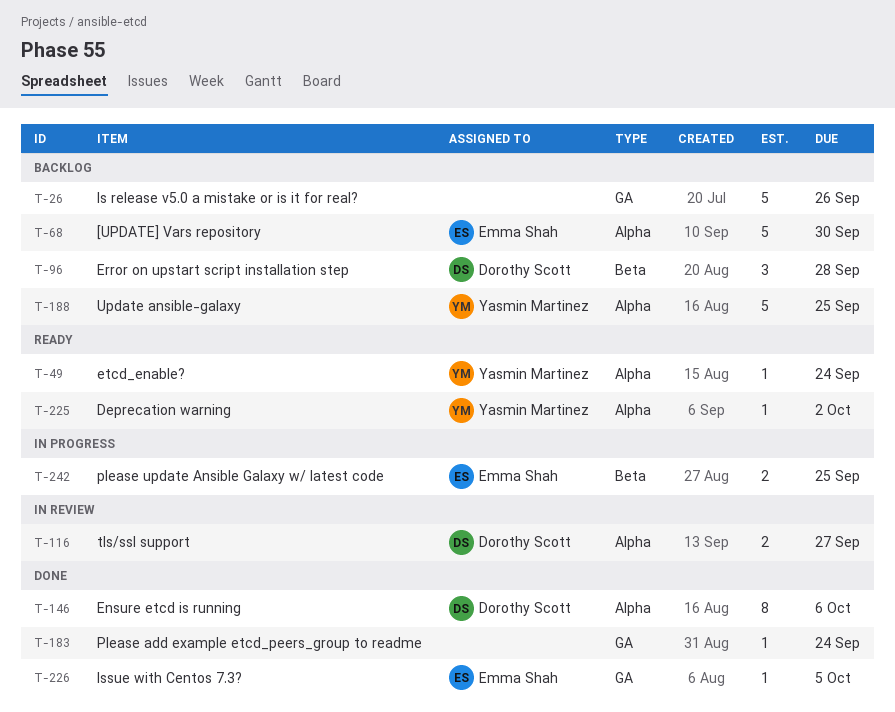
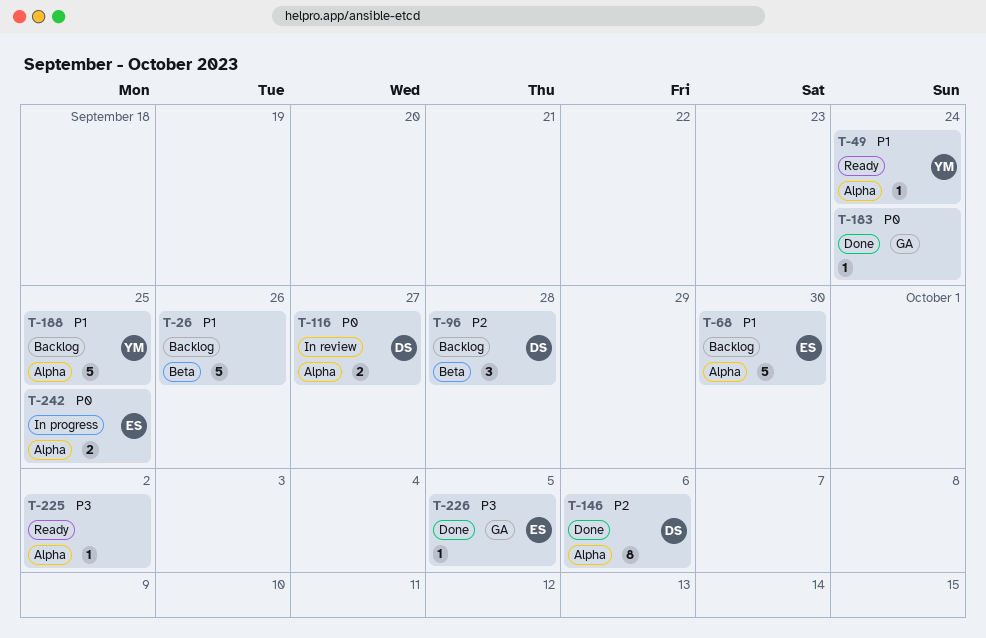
T-26, label: GA -> Beta
T-225, owner: Yasmin Martinez -> none
T-242, label: Beta -> Alpha

